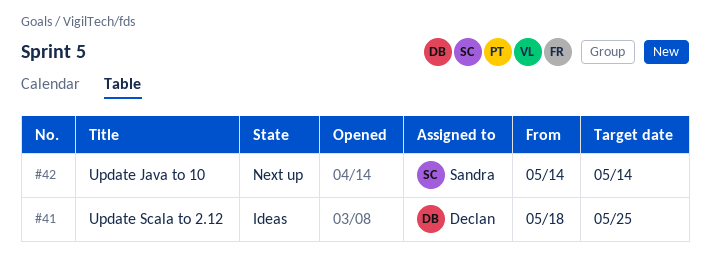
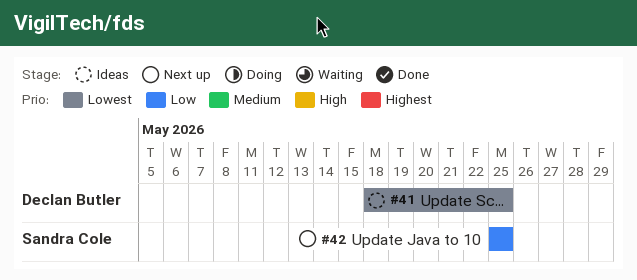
#42, start: May 14 -> May 25
#42, due: May 14 -> May 25

